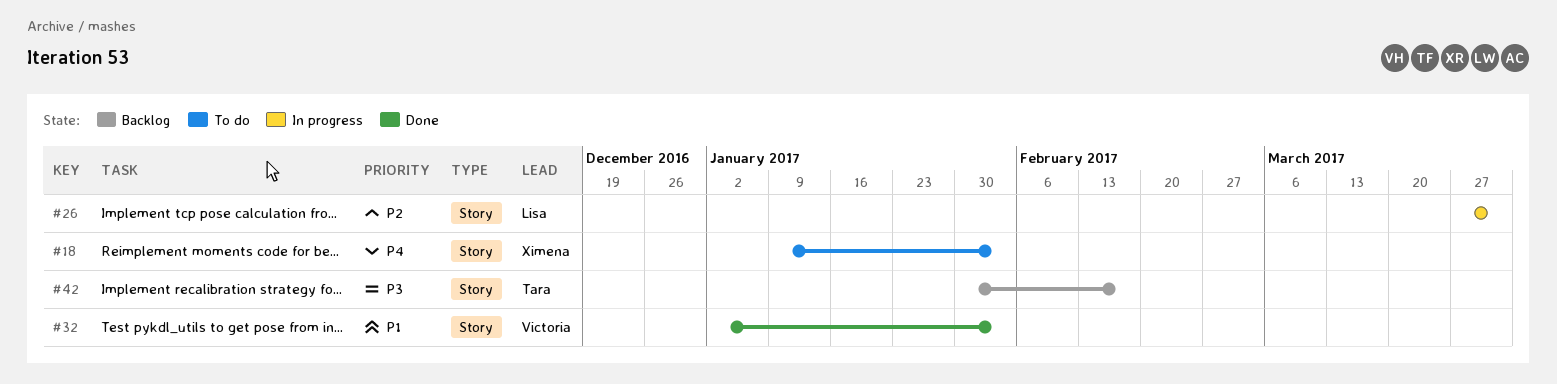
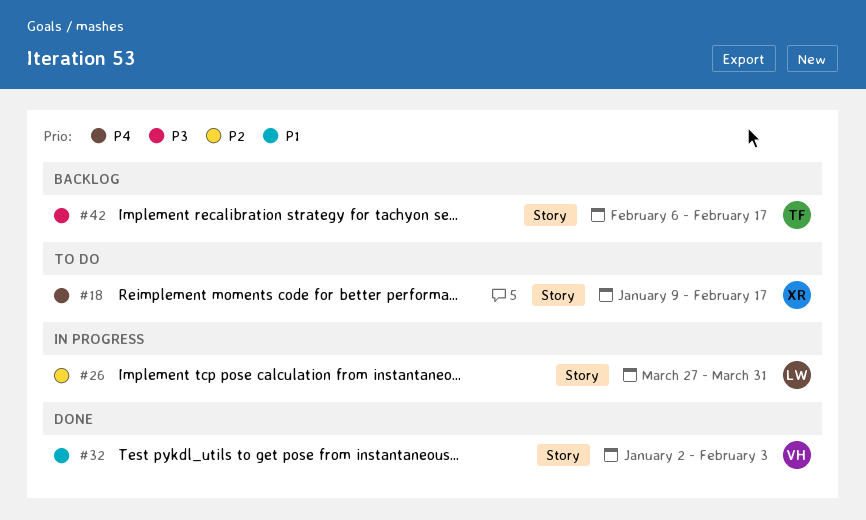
#18, due: Feb 3 -> Feb 17
#42, start: Jan 30 -> Feb 6

